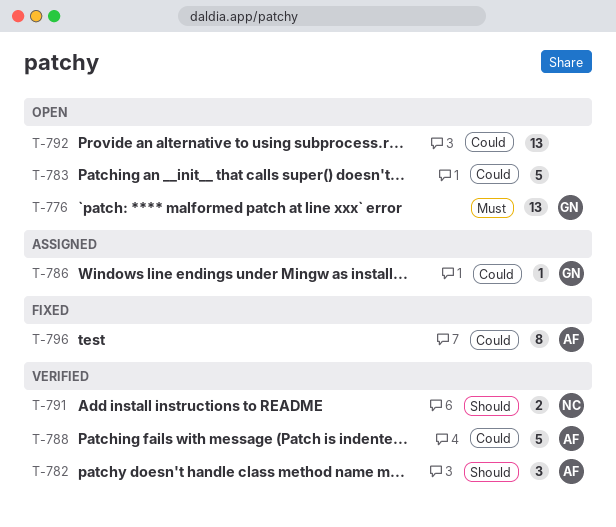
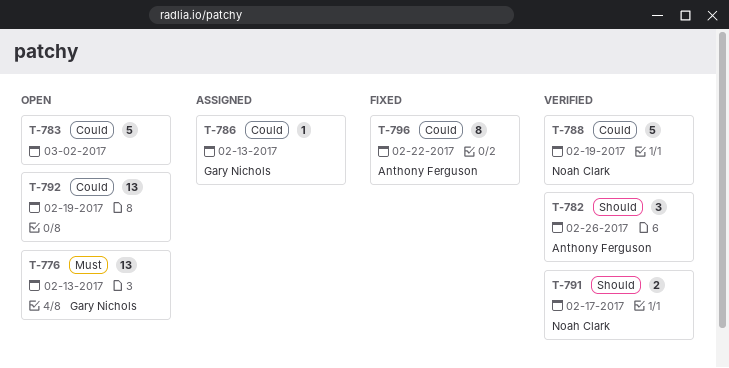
T-788, owner: Anthony Ferguson -> Noah Clark

